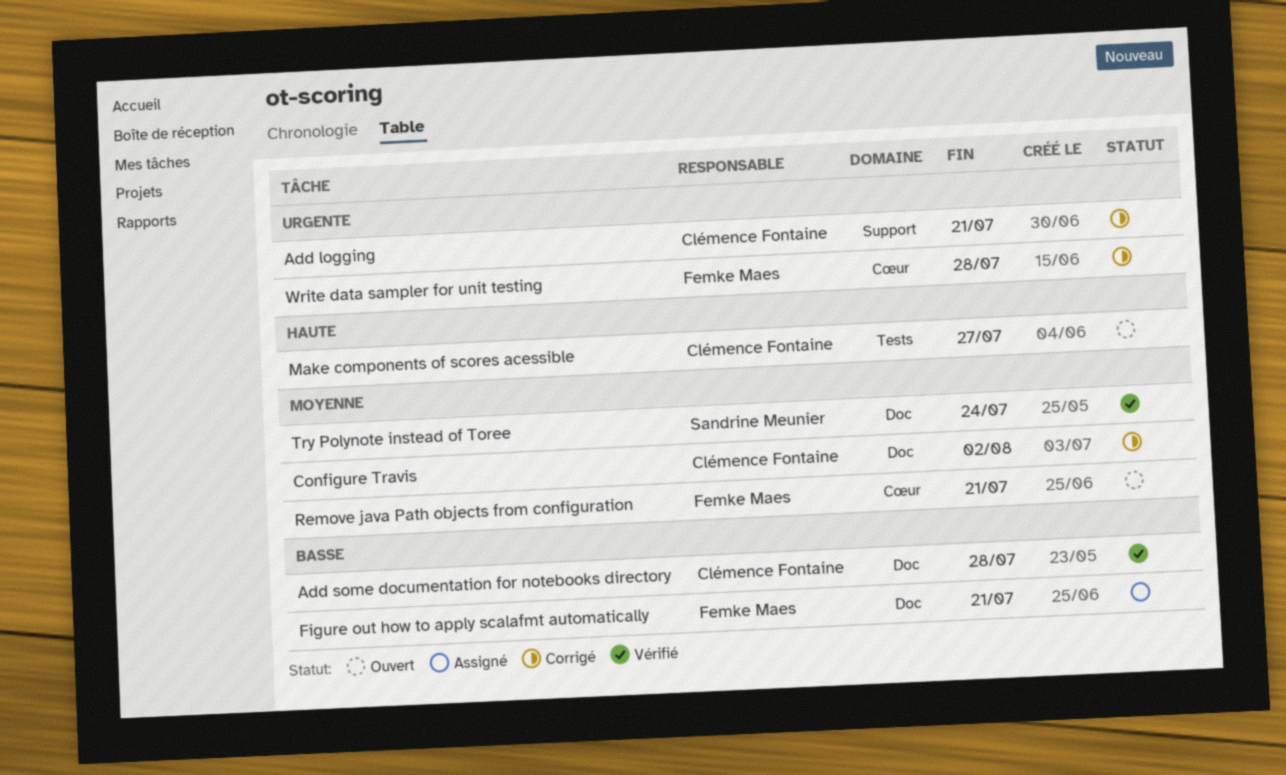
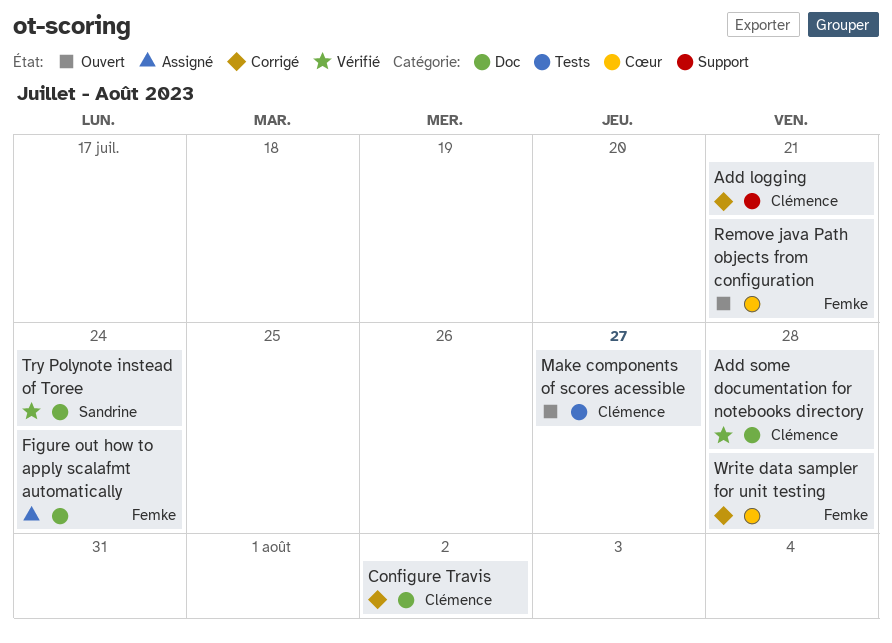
Figure out how to apply scalafmt automatically, due: Jul 21 -> Jul 24

